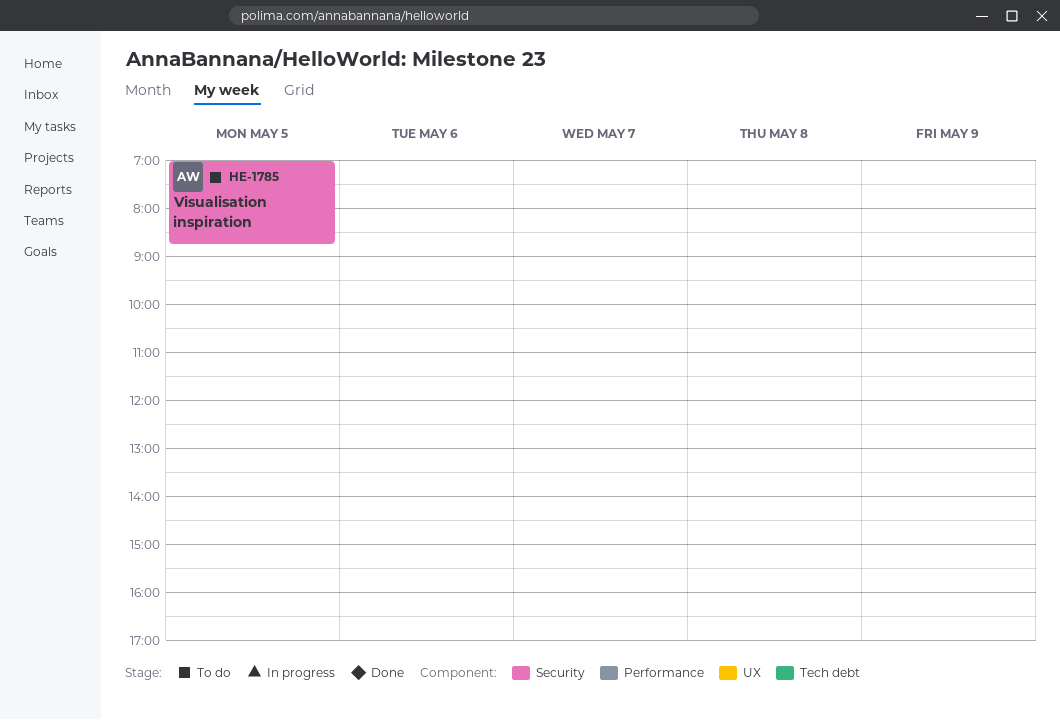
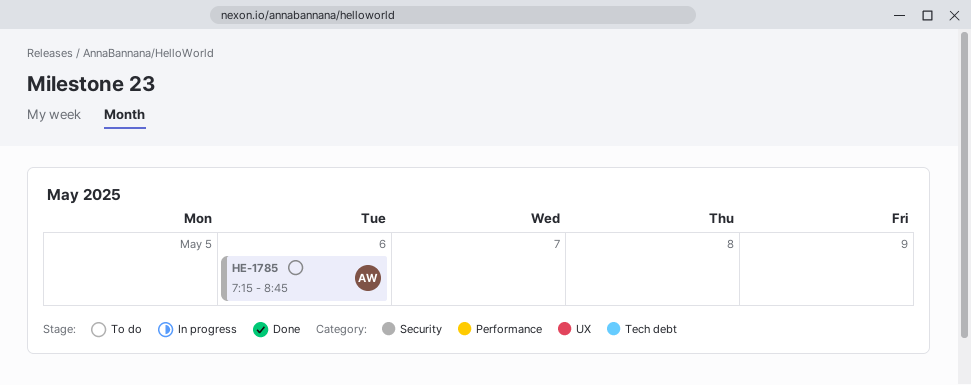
HE-1785, day: May 5 -> May 6
HE-1785, begins: 07:00 -> 07:15

